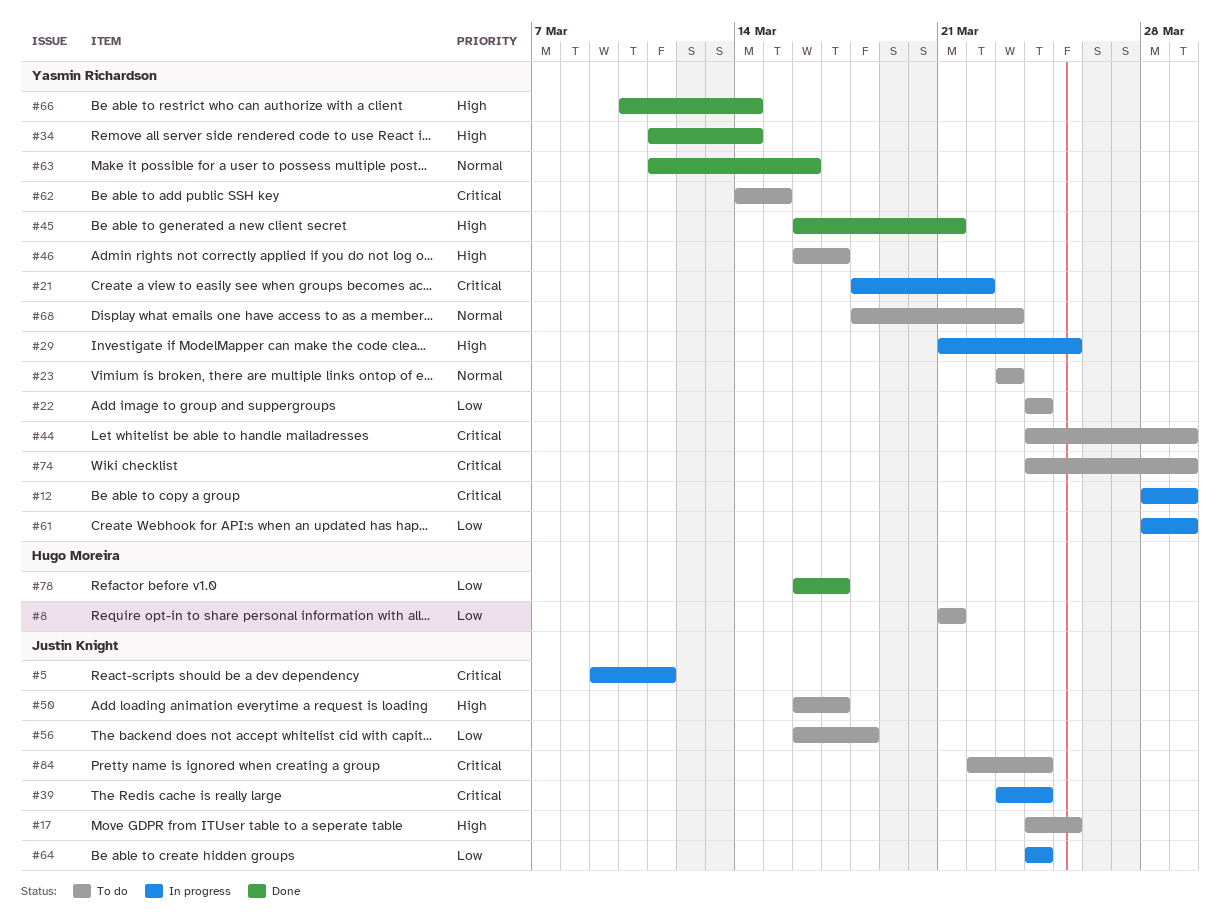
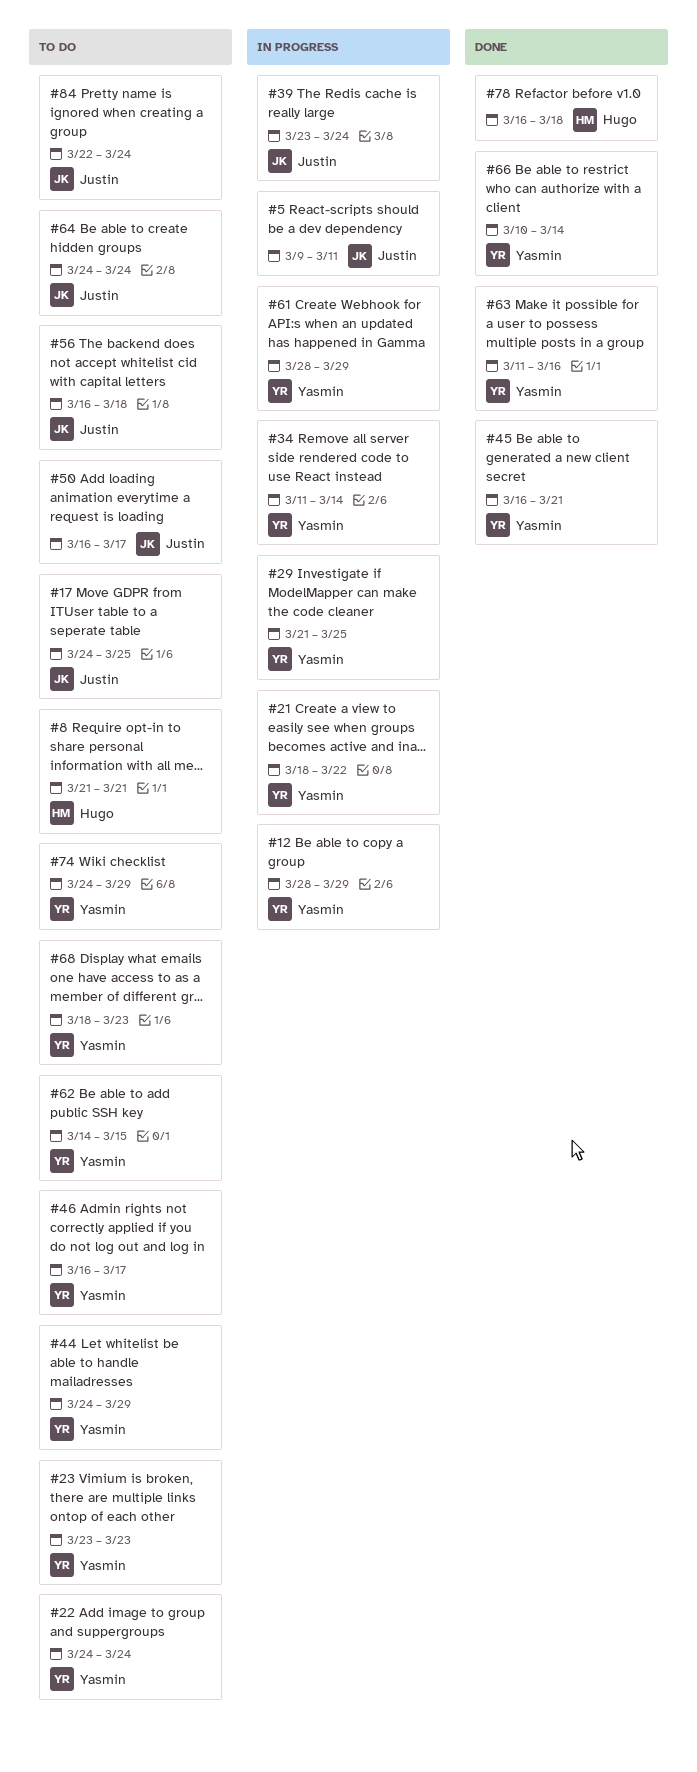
#34, status: Done -> In progress
#64, status: In progress -> To do
#78, due: Mar 17 -> Mar 18

